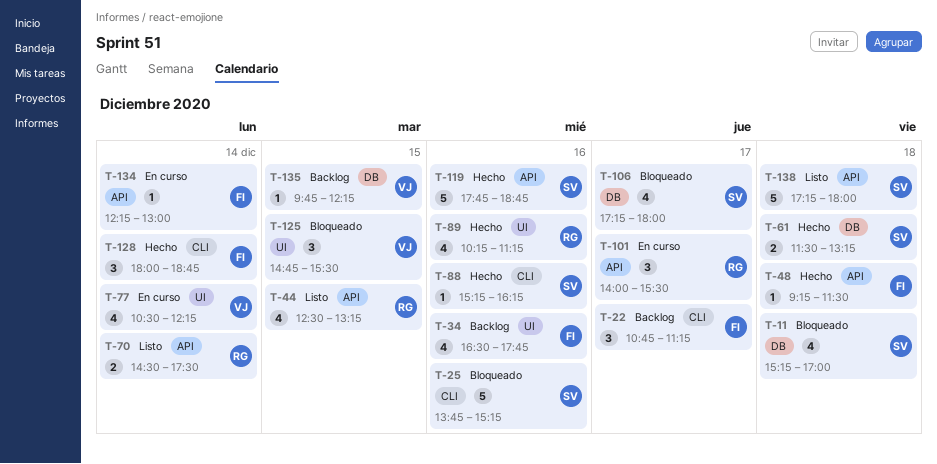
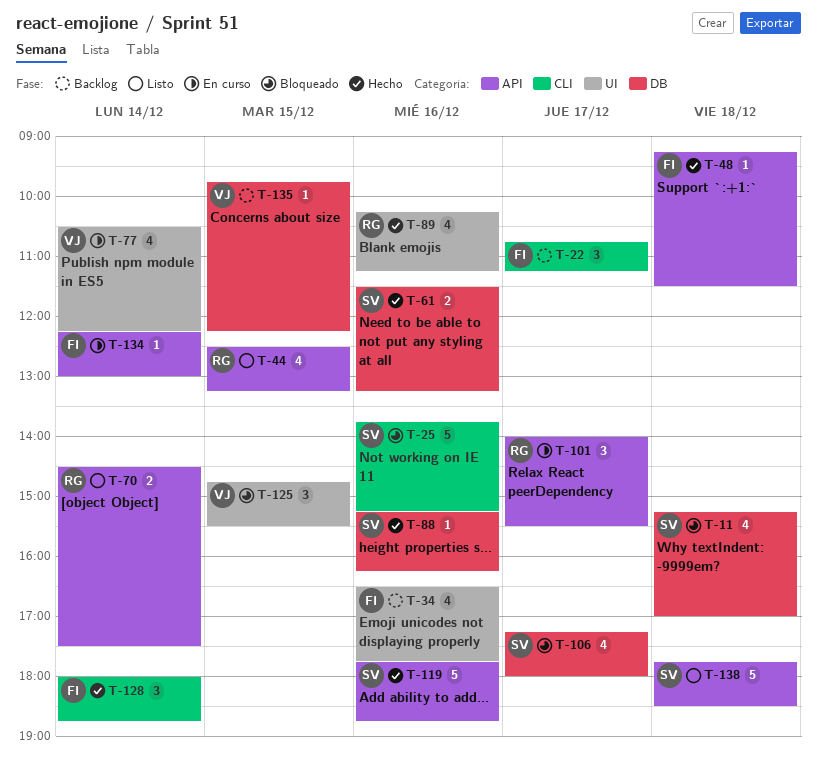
T-61, day: Dec 18 -> Dec 16
T-88, label: CLI -> DB
T-138, begins: 17:15 -> 17:45
T-138, ends: 18:00 -> 18:30

